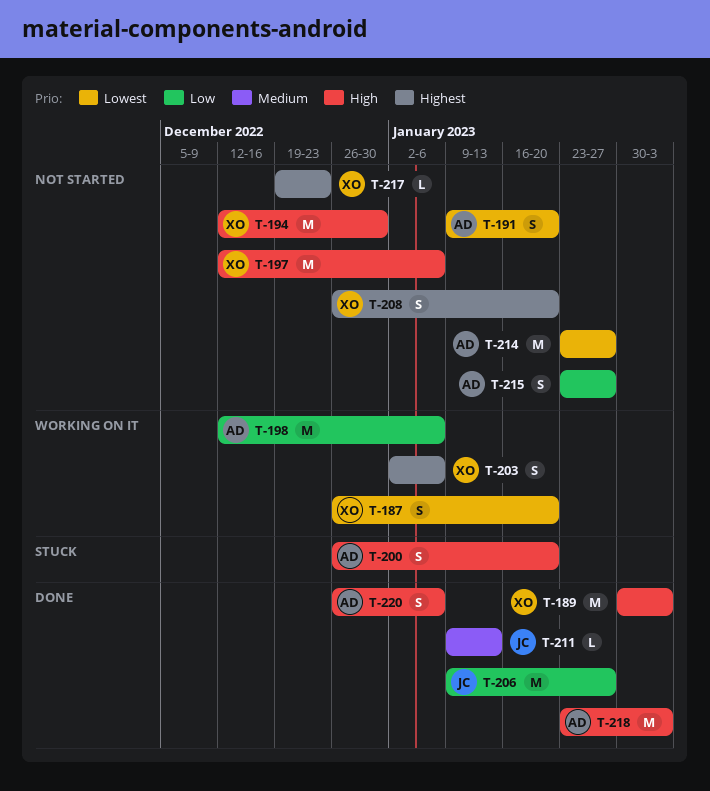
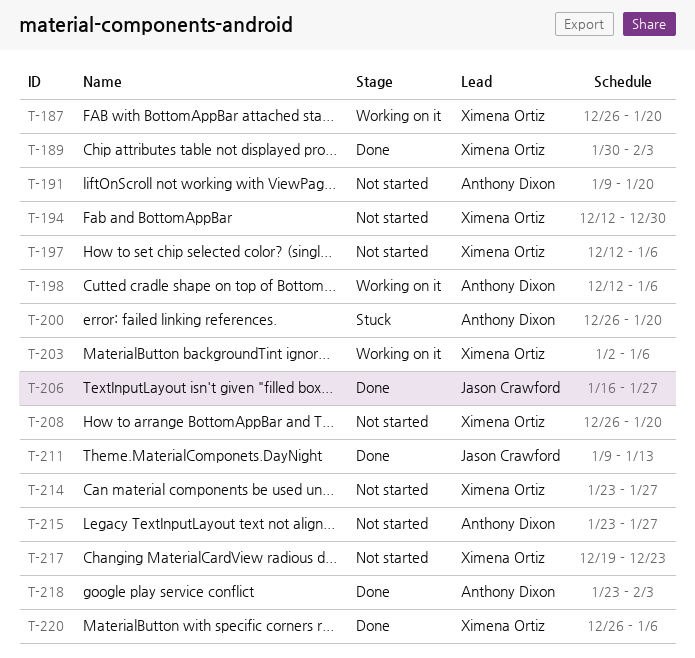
T-206, start: Jan 9 -> Jan 16
T-214, owner: Anthony Dixon -> Ximena Ortiz
T-220, owner: Anthony Dixon -> Ximena Ortiz

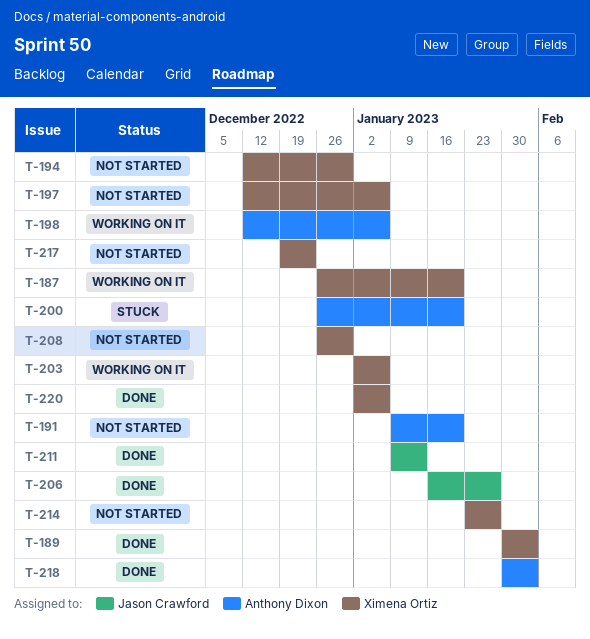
T-208, due: Jan 20 -> Dec 30
T-215: present -> none
T-218, start: Jan 23 -> Jan 30
T-220, start: Dec 26 -> Jan 2

